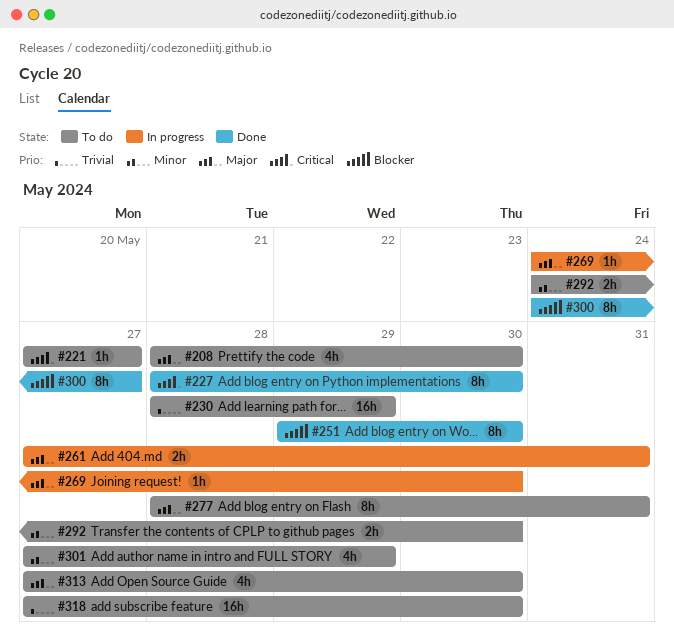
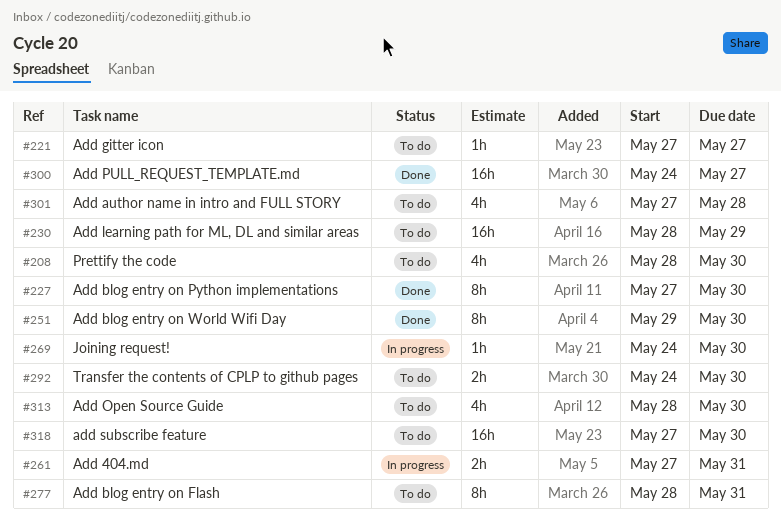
#227, start: May 28 -> May 27
#300, estimate: 8h -> 16h
#301, due: May 29 -> May 28
#313, start: May 27 -> May 28

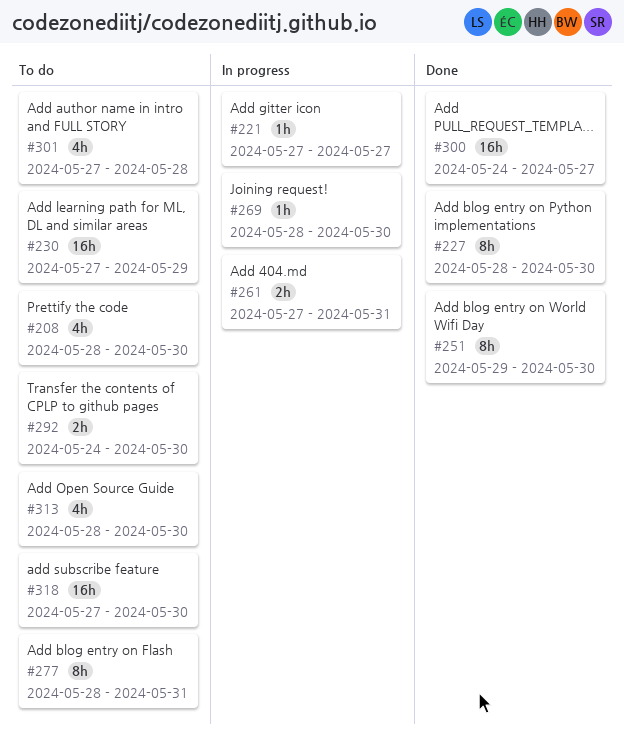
#221, status: To do -> In progress
#227, start: May 27 -> May 28
#230, start: May 28 -> May 27
#269, start: May 24 -> May 28

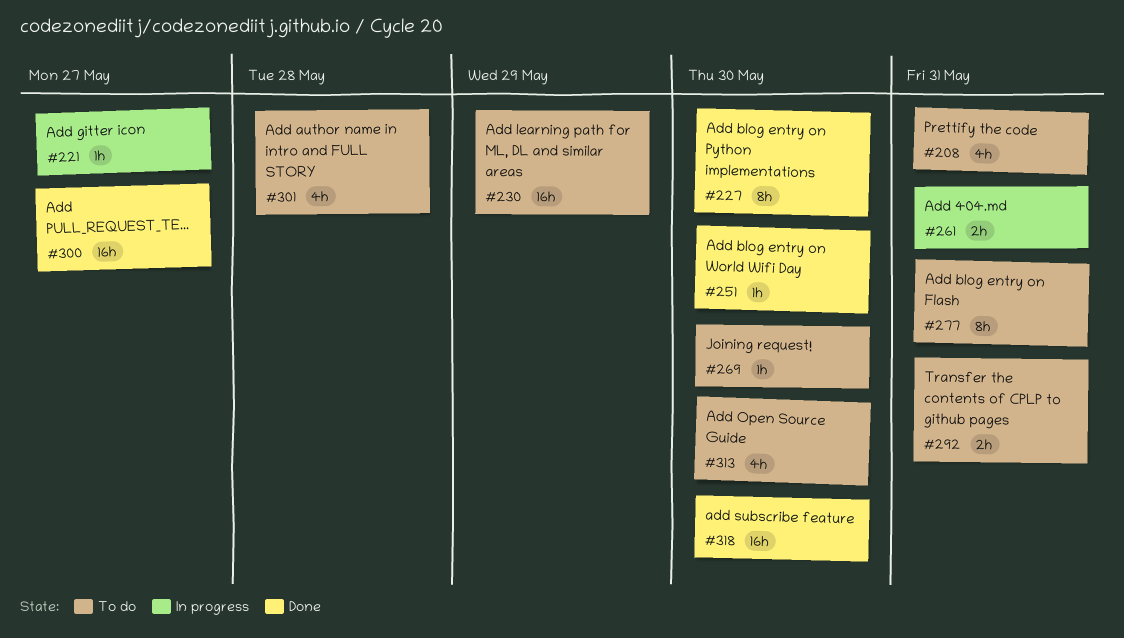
#208, due: May 30 -> May 31
#251, estimate: 8h -> 1h
#269, status: In progress -> To do
#292, due: May 30 -> May 31
#318, status: To do -> Done

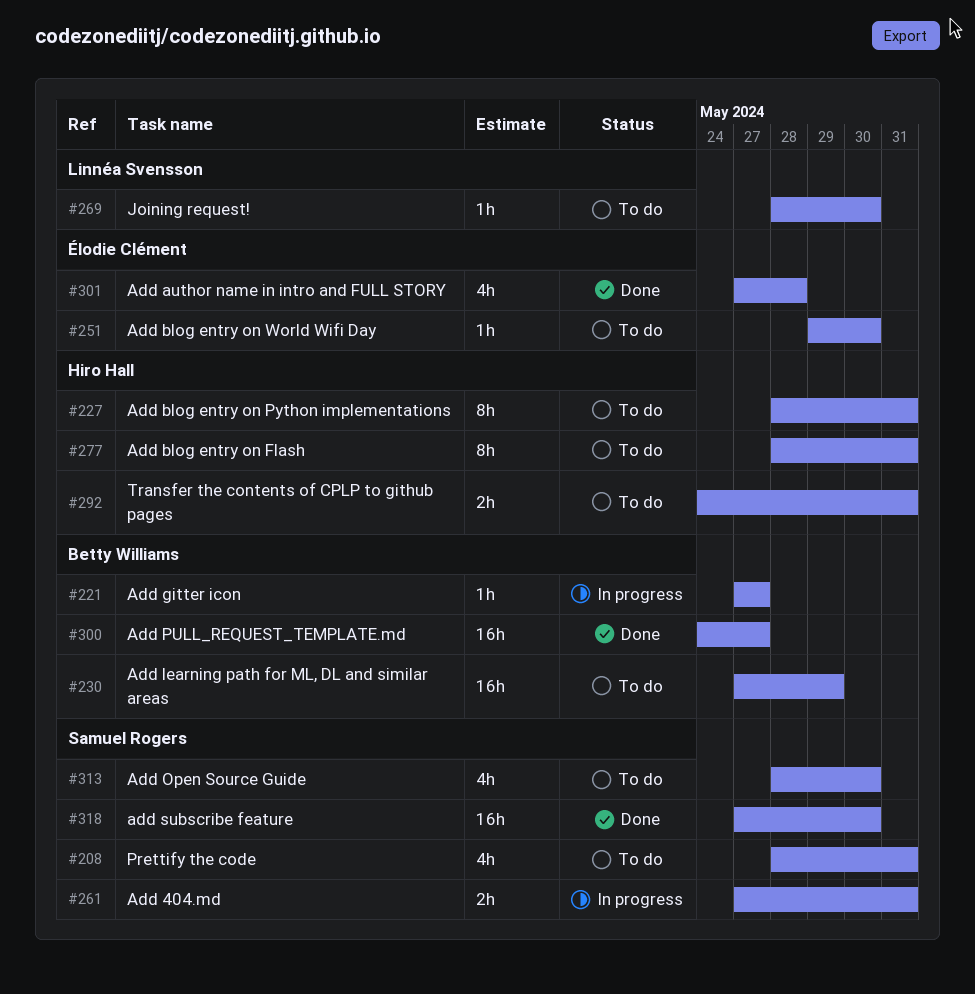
#227, status: Done -> To do
#227, due: May 30 -> May 31
#251, status: Done -> To do
#301, status: To do -> Done

